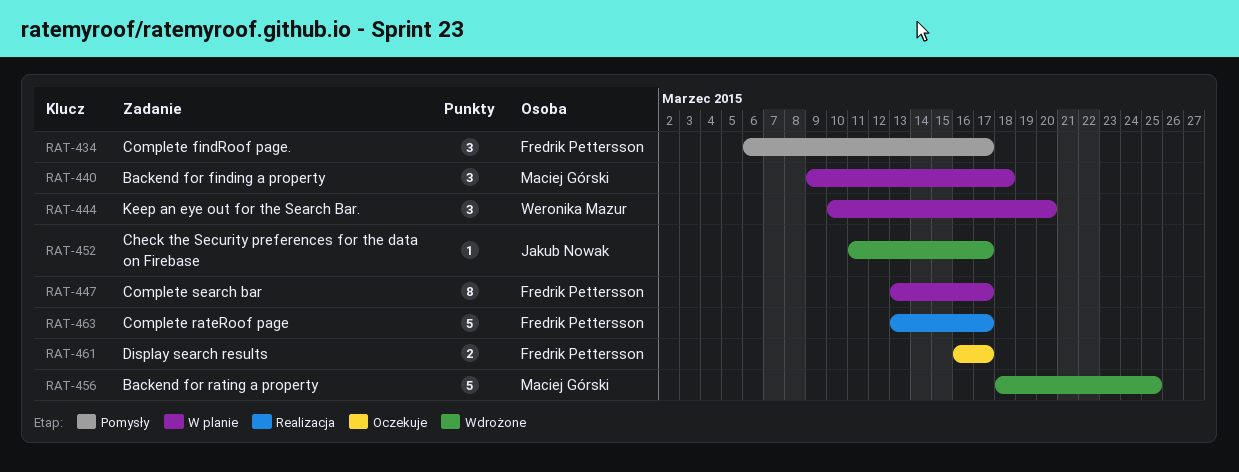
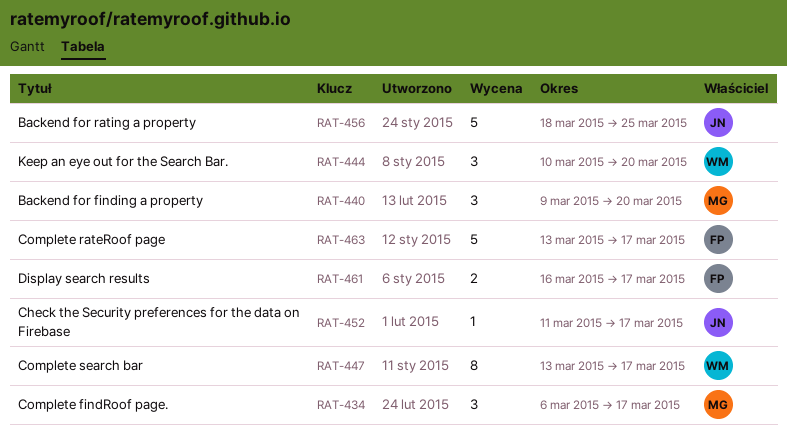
RAT-434, owner: Fredrik Pettersson -> Maciej Górski
RAT-440, due: Mar 18 -> Mar 20
RAT-447, owner: Fredrik Pettersson -> Weronika Mazur
RAT-456, owner: Maciej Górski -> Jakub Nowak

